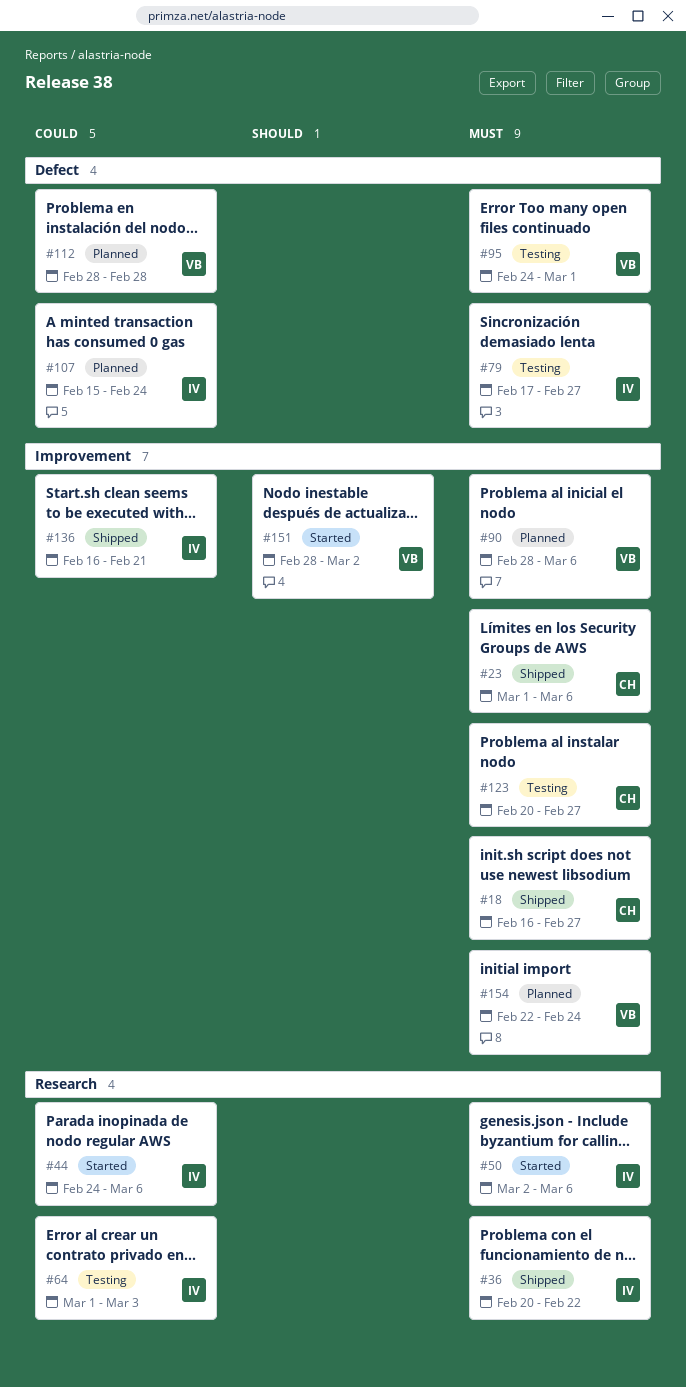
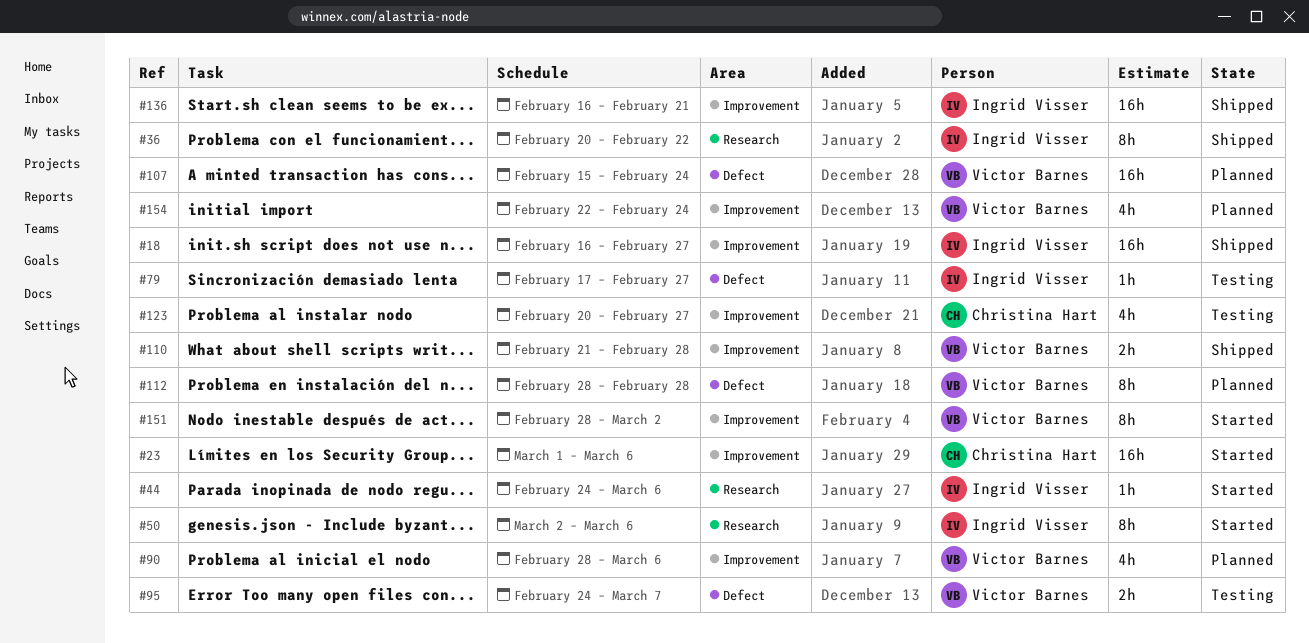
#18, owner: Christina Hart -> Ingrid Visser
#23, status: Shipped -> Started
#64: present -> none
#95, due: Mar 1 -> Mar 7
#107, owner: Ingrid Visser -> Victor Barnes
#110: none -> present

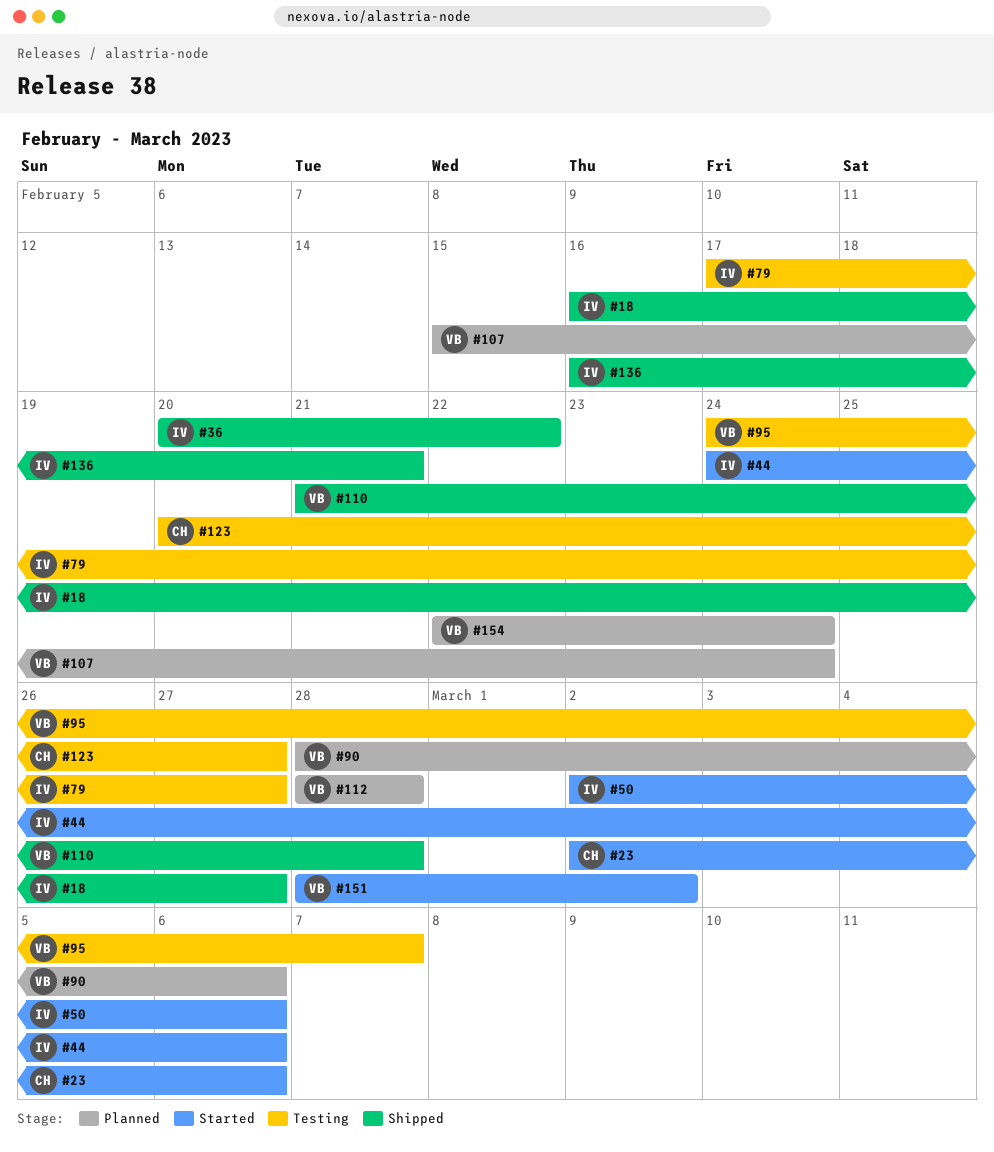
#23, start: Mar 1 -> Mar 2

